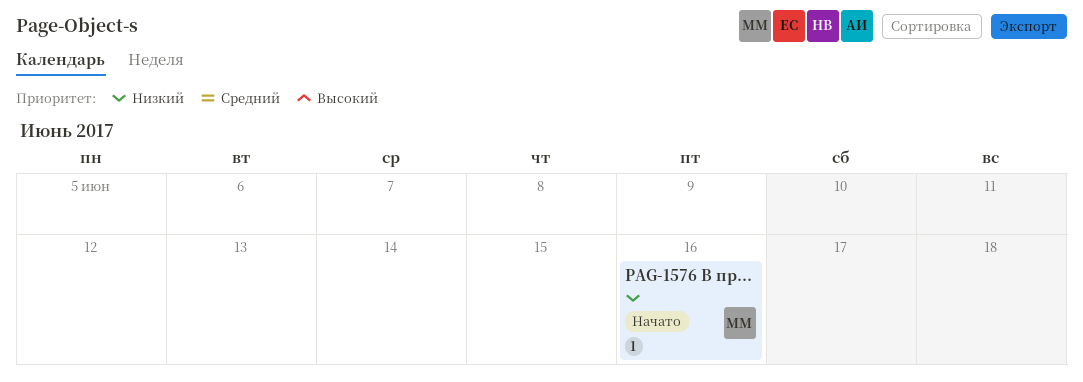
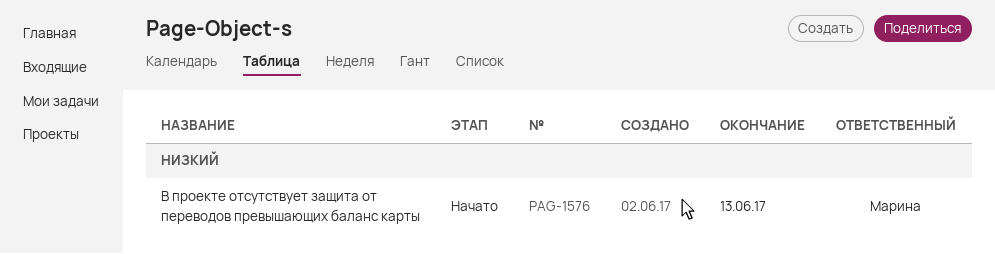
PAG-1576, due: Jun 16 -> Jun 13

